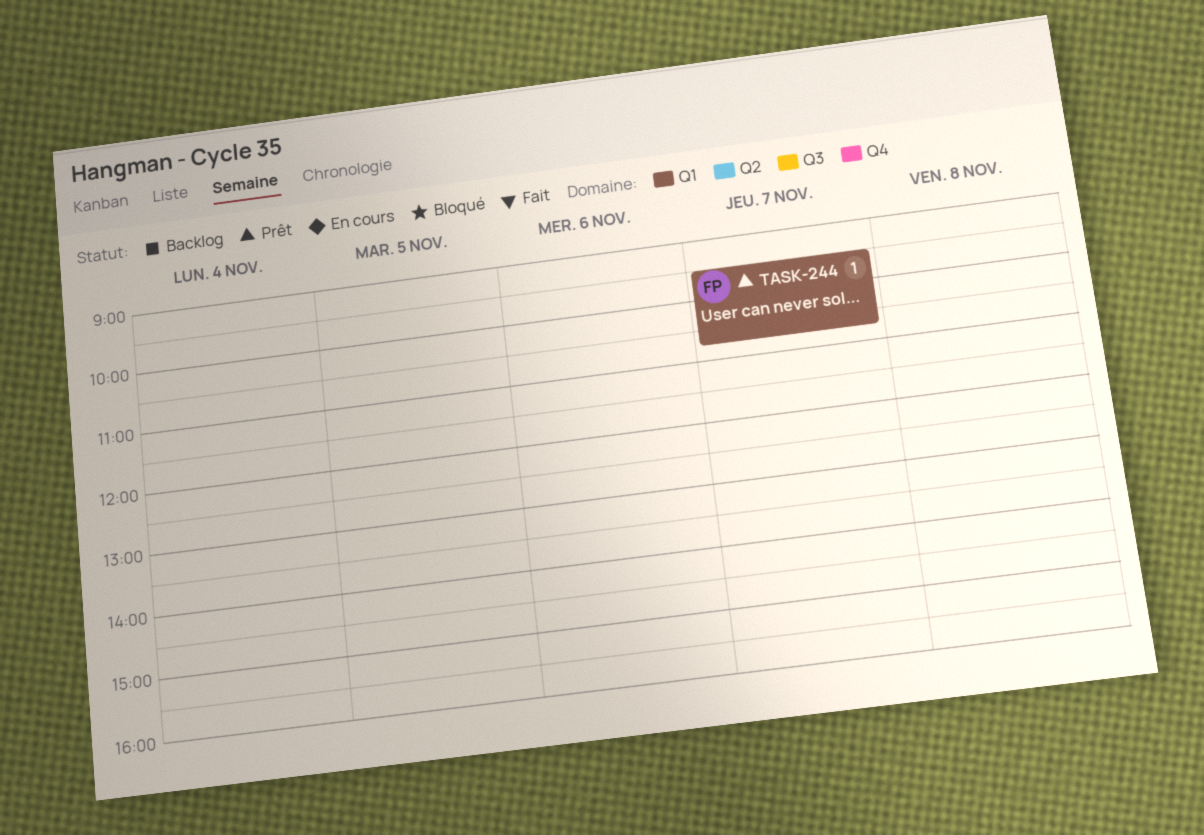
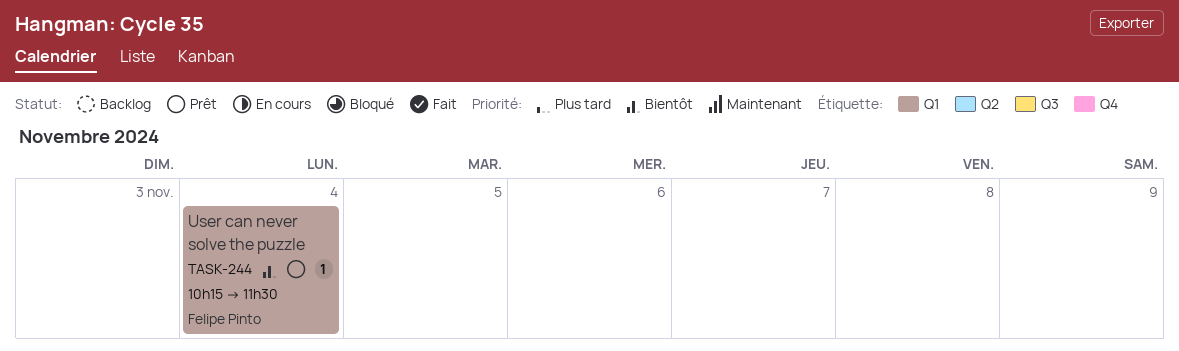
TASK-244, day: Nov 7 -> Nov 4
TASK-244, begins: 09:30 -> 10:15
TASK-244, ends: 10:45 -> 11:30

